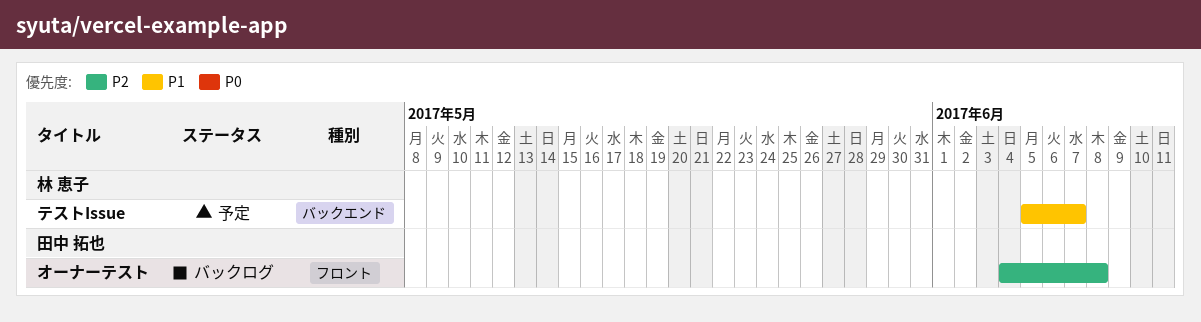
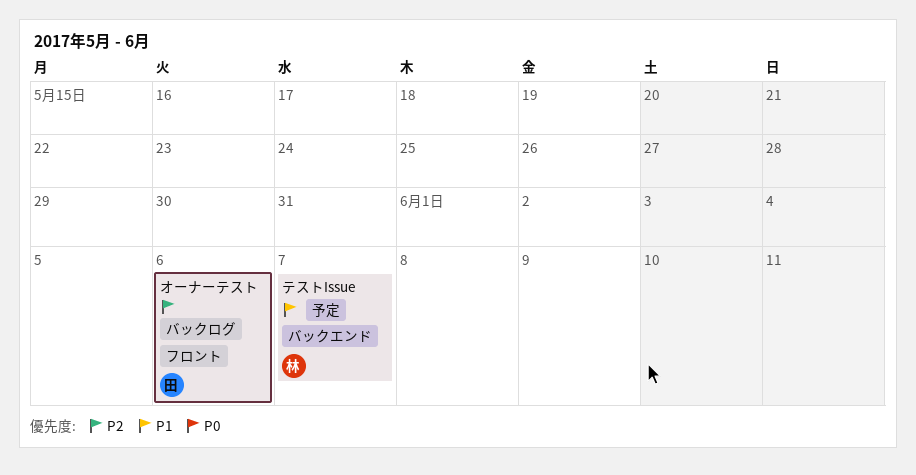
オーナーテスト, due: Jun 8 -> Jun 6

